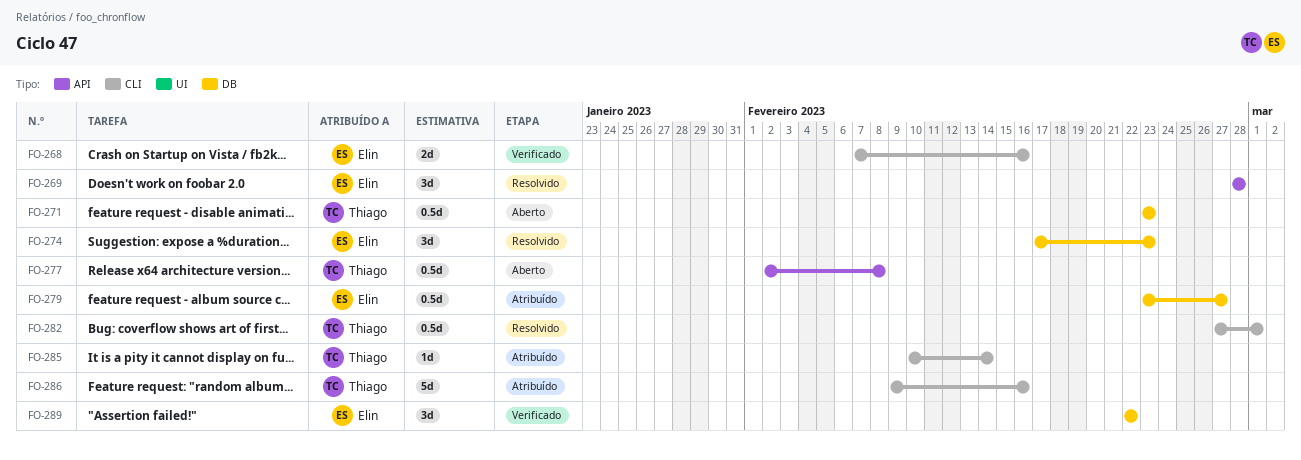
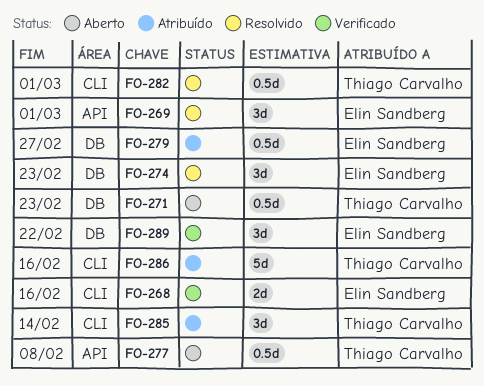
FO-269, due: Feb 28 -> Mar 1
FO-285, estimate: 1d -> 3d

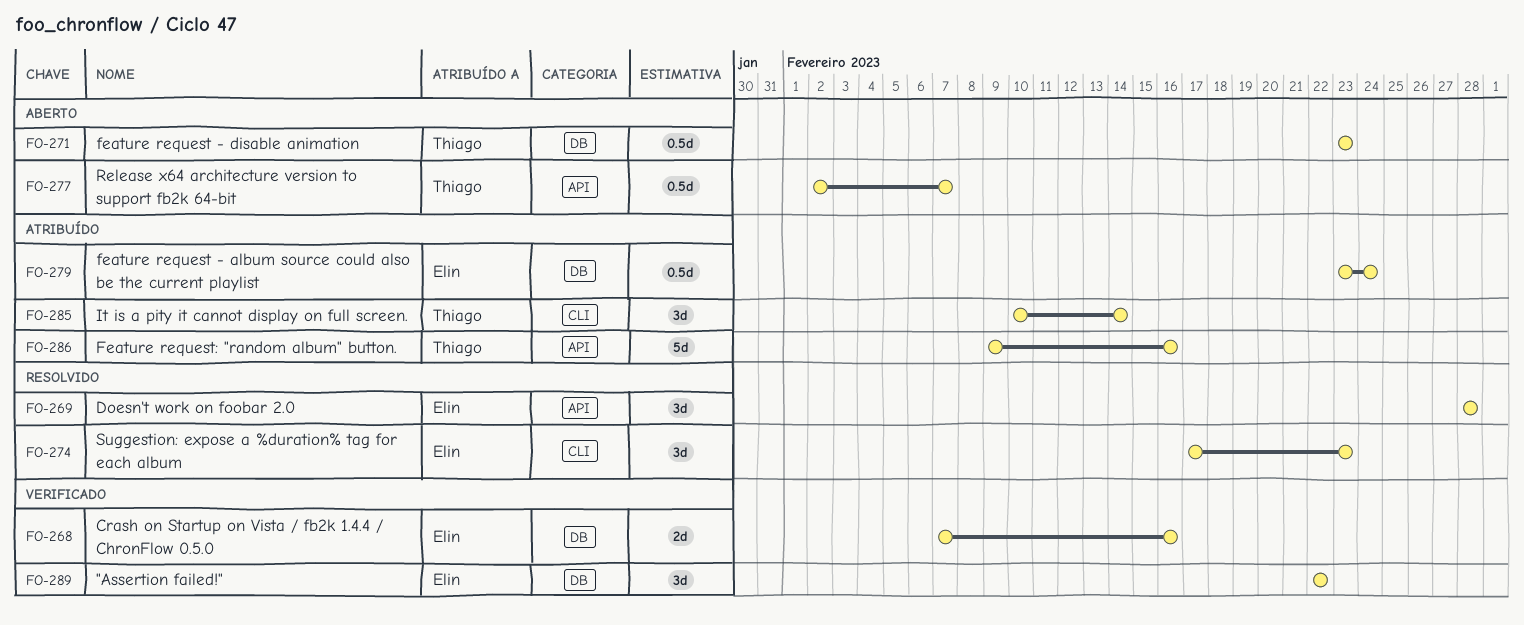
FO-268, label: CLI -> DB
FO-269, due: Mar 1 -> Feb 28
FO-274, label: DB -> CLI
FO-277, due: Feb 8 -> Feb 7
FO-279, due: Feb 27 -> Feb 24
FO-282: present -> none
FO-286, label: CLI -> API

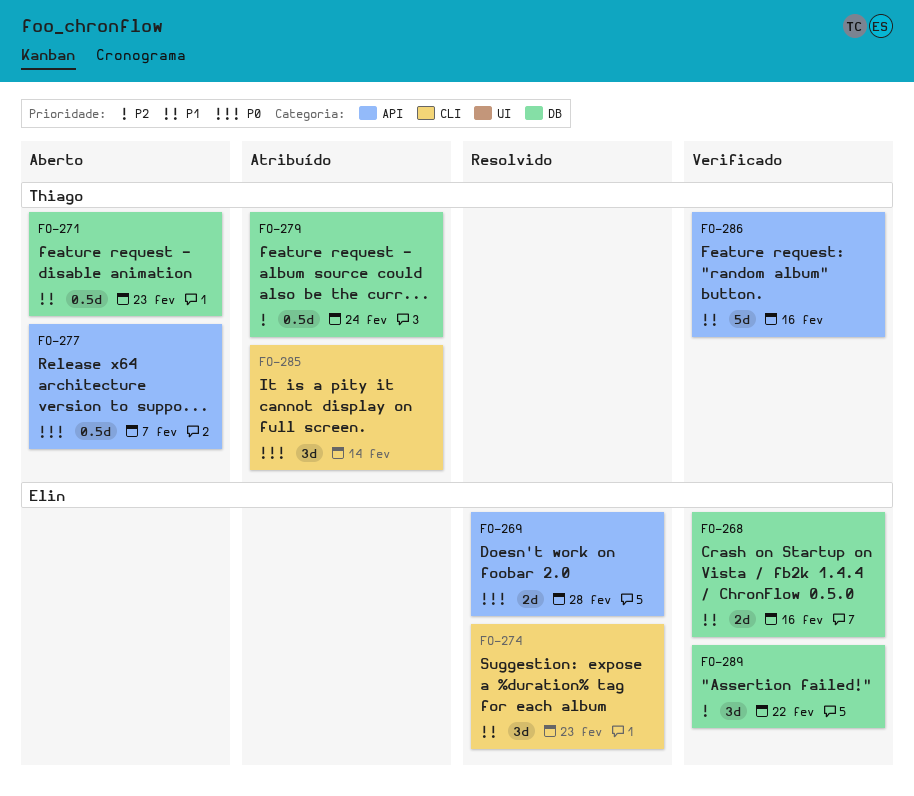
FO-269, estimate: 3d -> 2d
FO-279, owner: Elin -> Thiago
FO-286, status: Atribuído -> Verificado

